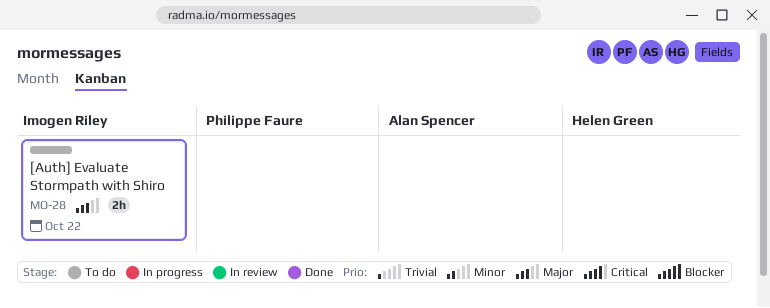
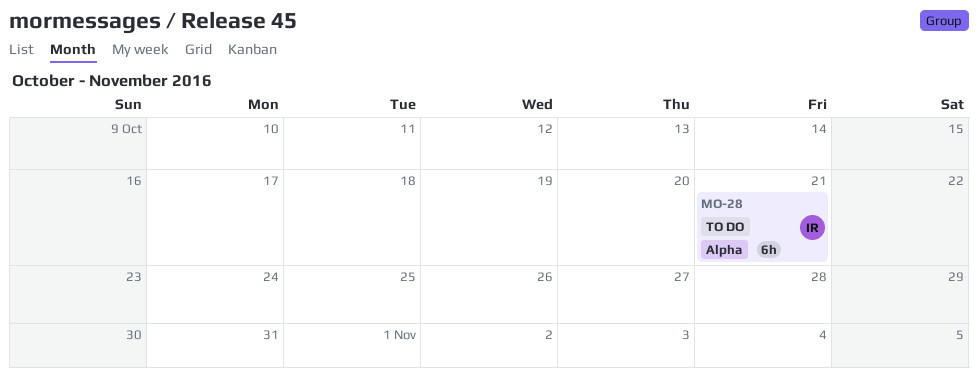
MO-28, estimate: 2h -> 6h
MO-28, due: Oct 22 -> Oct 21

